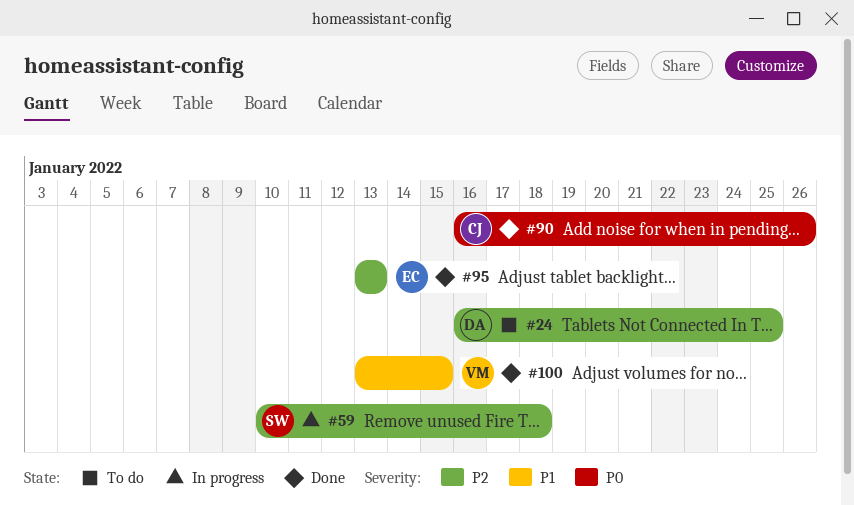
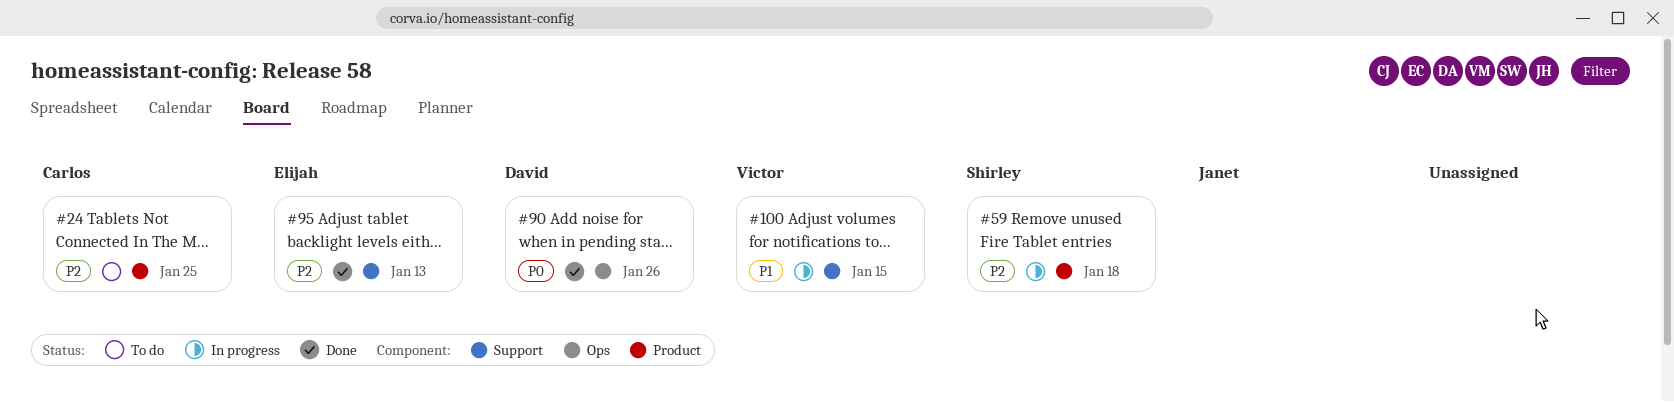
#24, owner: David -> Carlos
#90, owner: Carlos -> David
#100, status: Done -> In progress

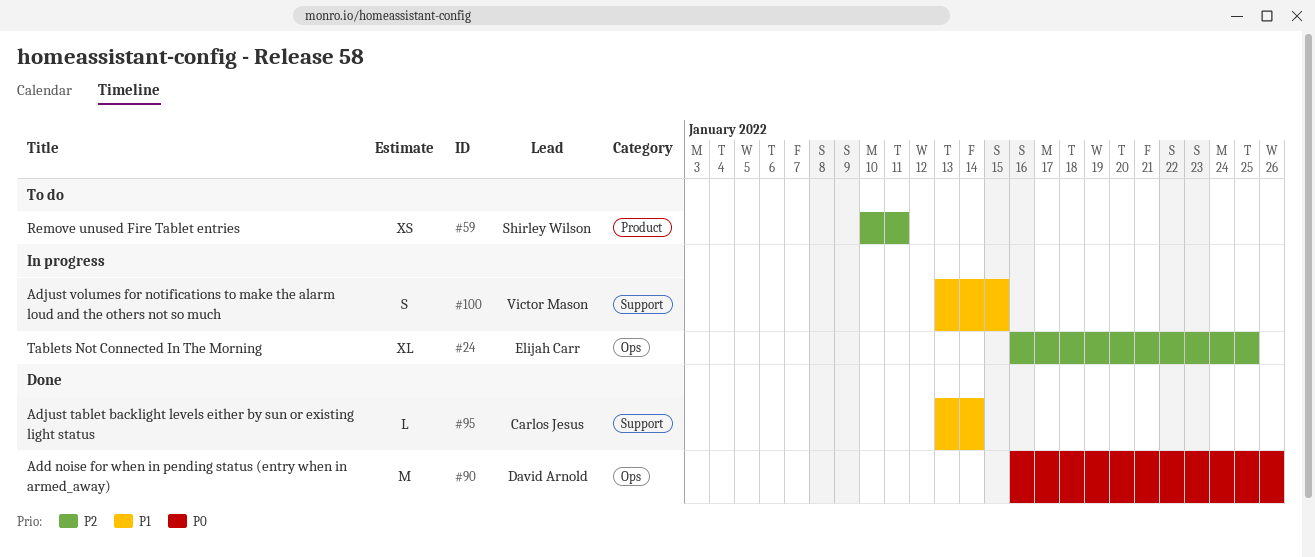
#24, status: To do -> In progress
#24, owner: Carlos Jesus -> Elijah Carr
#24, label: Product -> Ops
#59, status: In progress -> To do
#59, due: Jan 18 -> Jan 11
#95, owner: Elijah Carr -> Carlos Jesus
#95, priority: P2 -> P1
#95, due: Jan 13 -> Jan 14

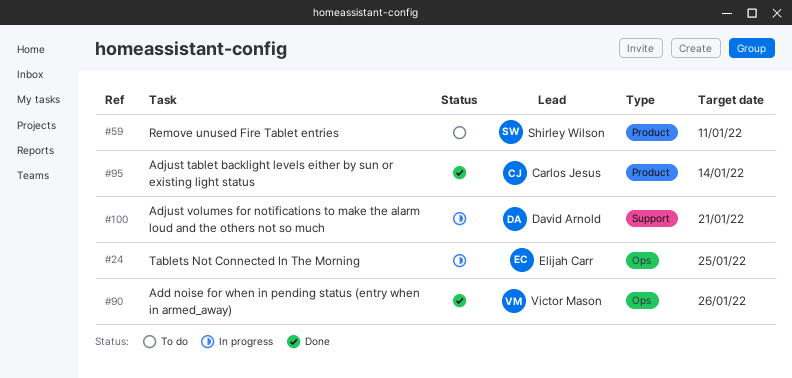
#90, owner: David Arnold -> Victor Mason
#95, label: Support -> Product
#100, owner: Victor Mason -> David Arnold
#100, due: Jan 15 -> Jan 21

